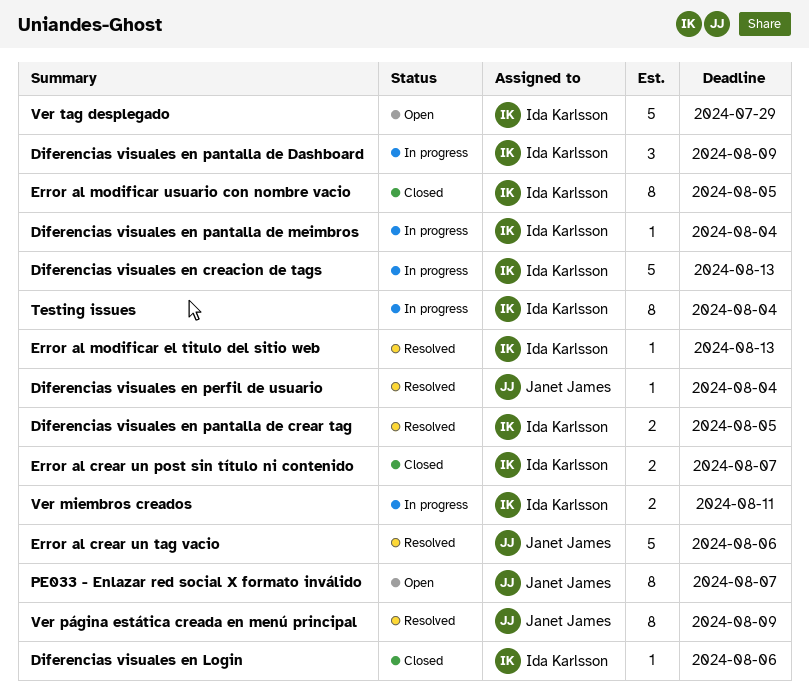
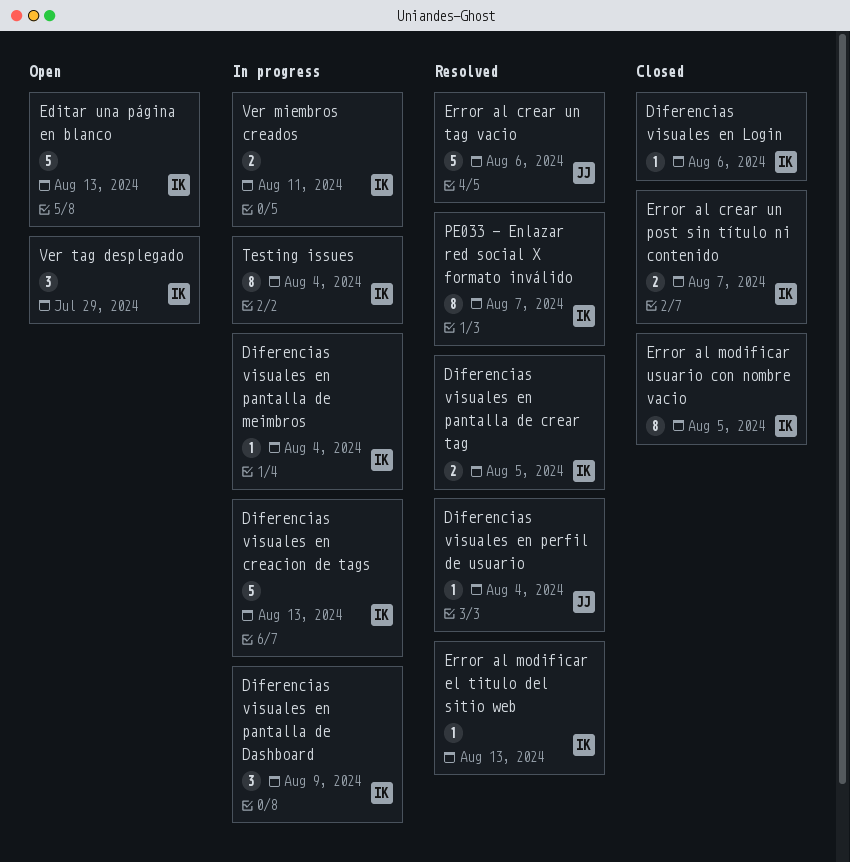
Editar una página en blanco: none -> present
PE033 - Enlazar red social X formato inválido, status: Open -> Resolved
PE033 - Enlazar red social X formato inválido, owner: Janet James -> Ida Karlsson
Ver página estática creada en menú principal: present -> none
Ver tag desplegado, estimate: 5 -> 3

